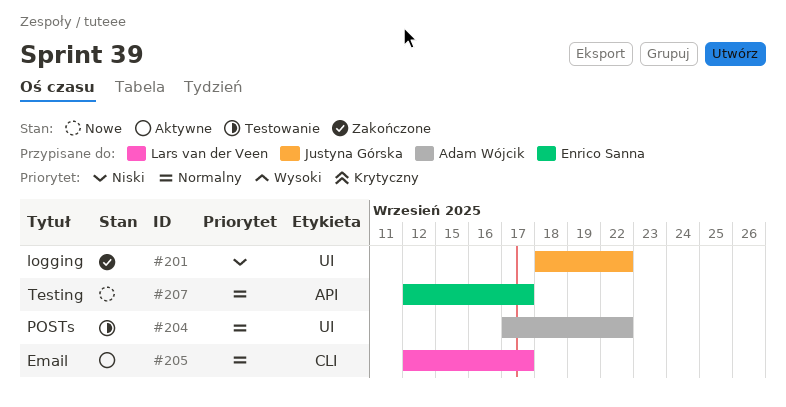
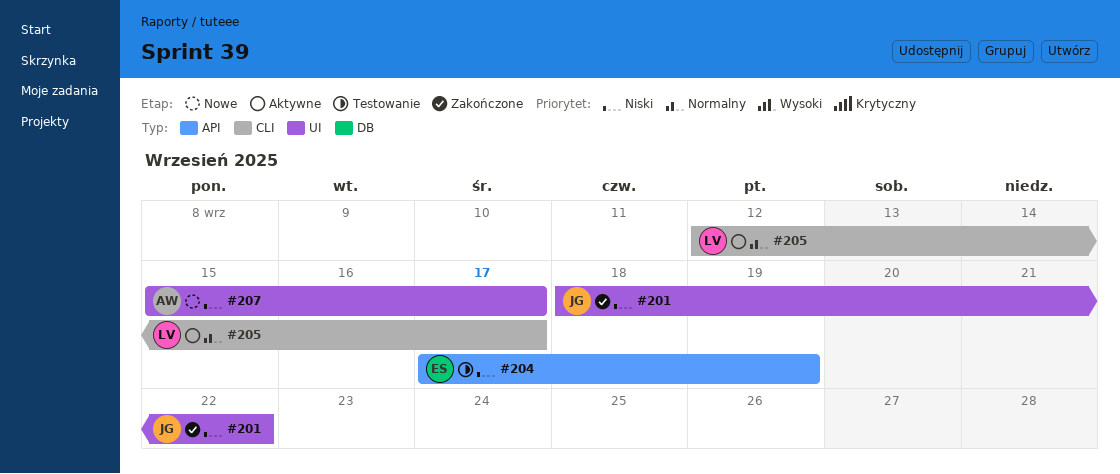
#204, owner: Adam Wójcik -> Enrico Sanna
#204, priority: Normalny -> Niski
#204, label: UI -> API
#204, due: Sep 22 -> Sep 19
#207, owner: Enrico Sanna -> Adam Wójcik
#207, priority: Normalny -> Niski
#207, label: API -> UI
#207, start: Sep 12 -> Sep 15

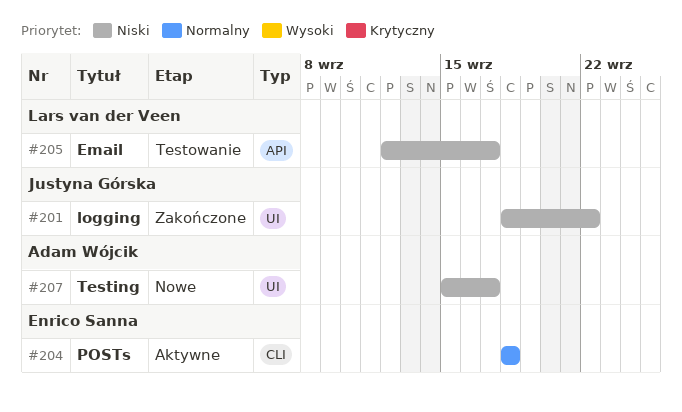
#204, status: Testowanie -> Aktywne
#204, priority: Niski -> Normalny
#204, label: API -> CLI
#204, start: Sep 17 -> Sep 18
#204, due: Sep 19 -> Sep 18
#205, status: Aktywne -> Testowanie
#205, priority: Normalny -> Niski
#205, label: CLI -> API

